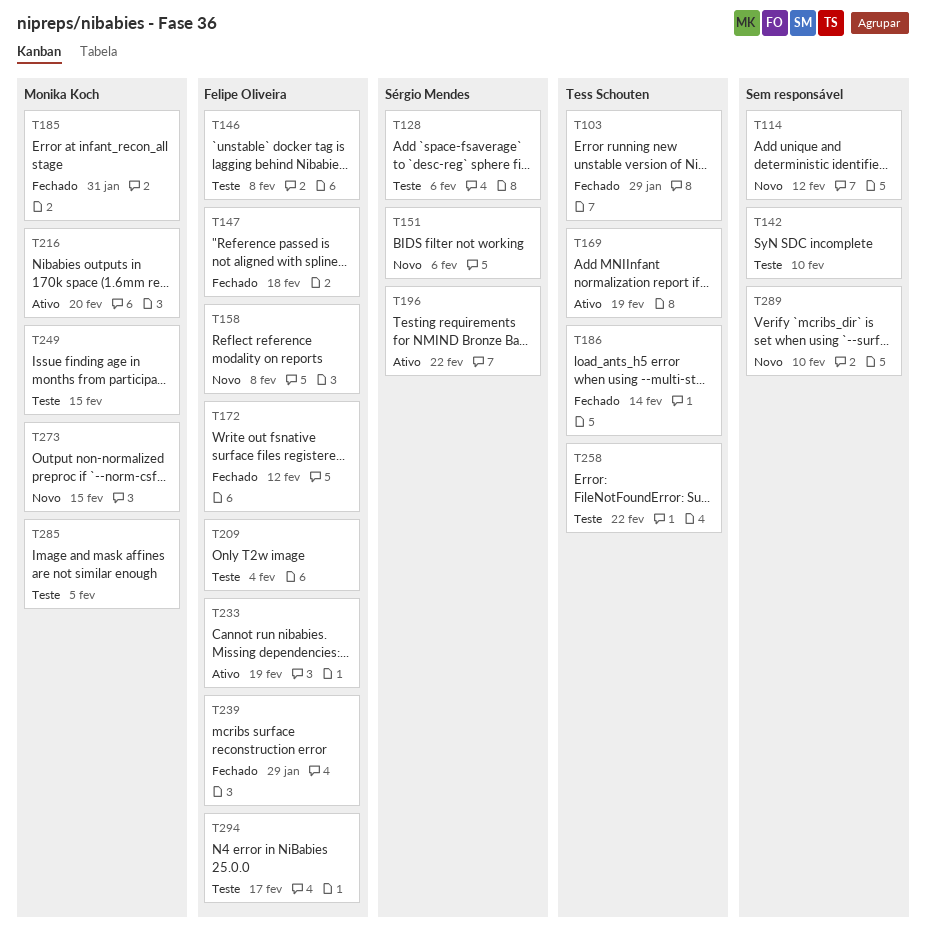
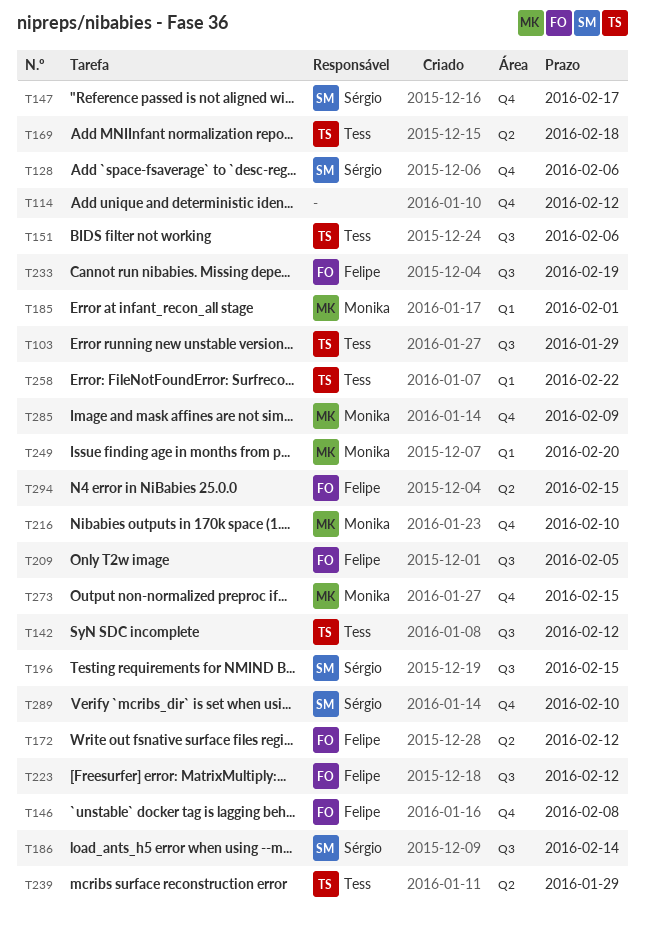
T142, owner: none -> Tess Schouten
T142, due: Feb 10 -> Feb 12
T147, owner: Felipe Oliveira -> Sérgio Mendes
T147, due: Feb 18 -> Feb 17
T151, owner: Sérgio Mendes -> Tess Schouten
T158: present -> none
T169, due: Feb 19 -> Feb 18
T185, due: Jan 31 -> Feb 1
T186, owner: Tess Schouten -> Sérgio Mendes
T196, due: Feb 22 -> Feb 15
T209, due: Feb 4 -> Feb 5
T216, due: Feb 20 -> Feb 10
T223: none -> present
T239, owner: Felipe Oliveira -> Tess Schouten
T249, due: Feb 15 -> Feb 20
T285, due: Feb 5 -> Feb 9
T289, owner: none -> Sérgio Mendes
T294, due: Feb 17 -> Feb 15

